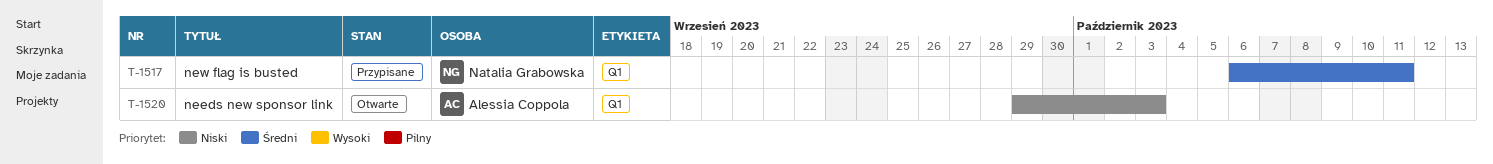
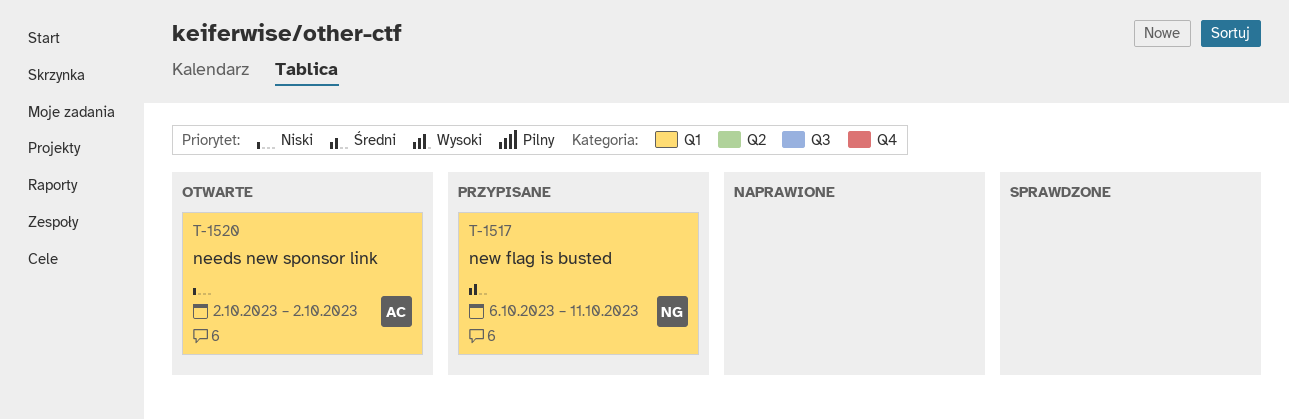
T-1520, start: Sep 29 -> Oct 2
T-1520, due: Oct 3 -> Oct 2

